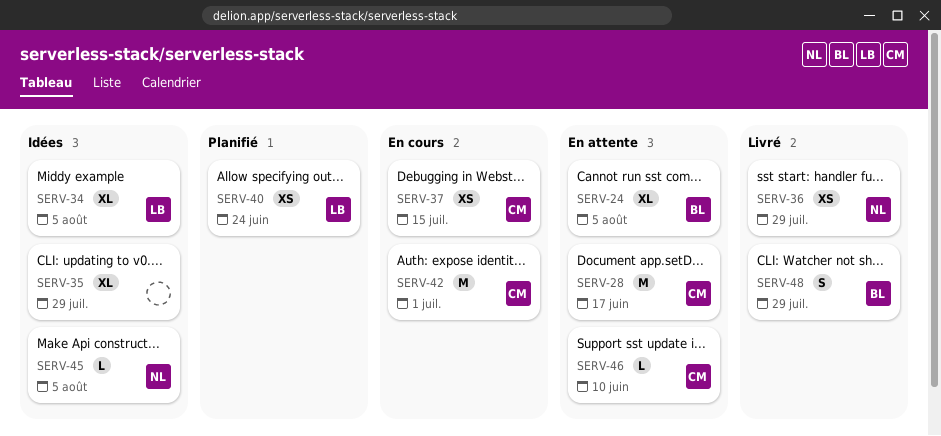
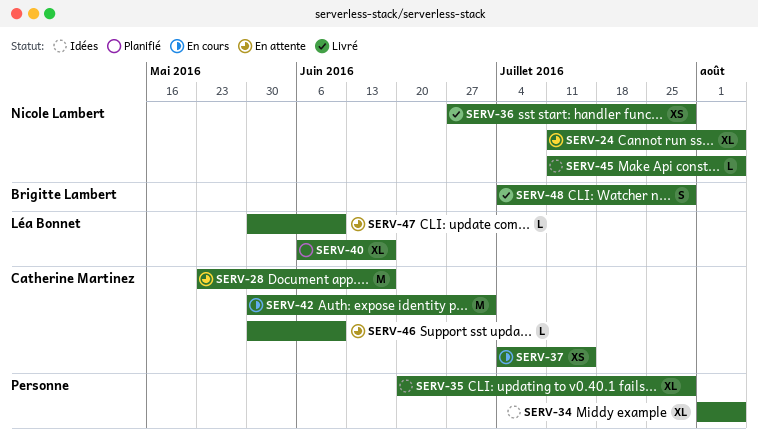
SERV-24, owner: Brigitte Lambert -> Nicole Lambert
SERV-34, owner: Léa Bonnet -> none
SERV-40, estimate: XS -> XL
SERV-40, due: Jun 24 -> Jun 17
SERV-47: none -> present

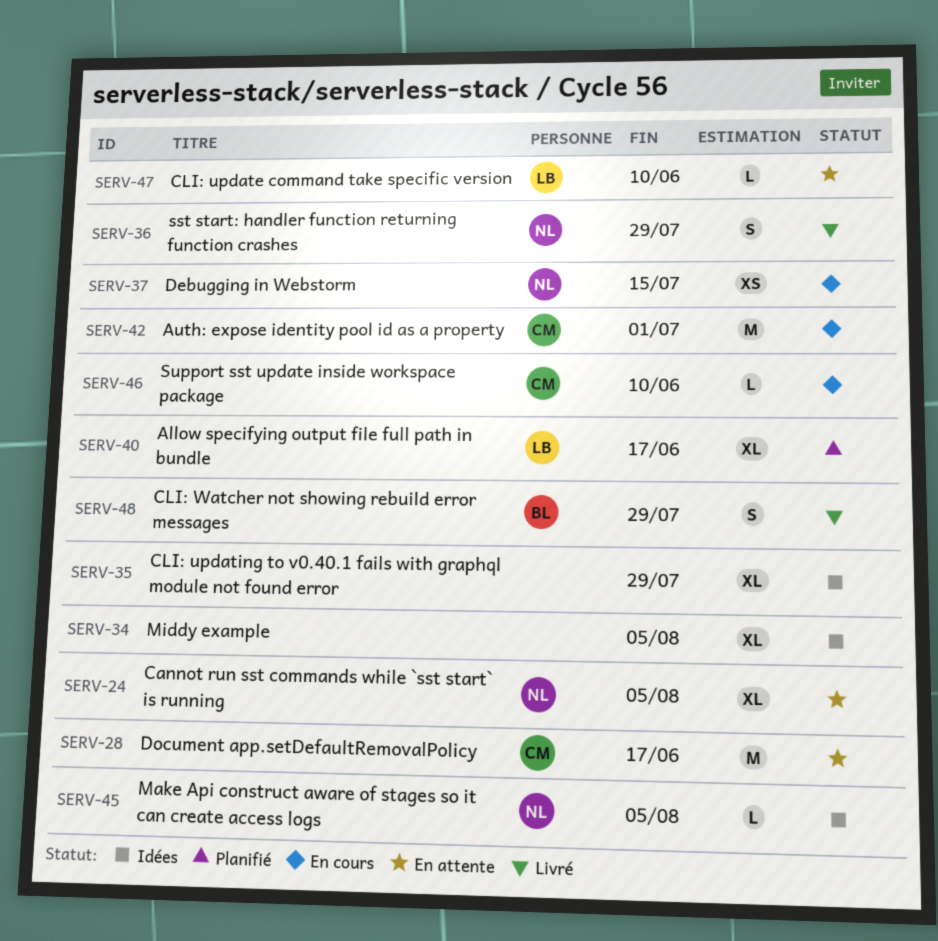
SERV-36, estimate: XS -> S
SERV-37, owner: Catherine Martinez -> Nicole Lambert
SERV-46, status: En attente -> En cours

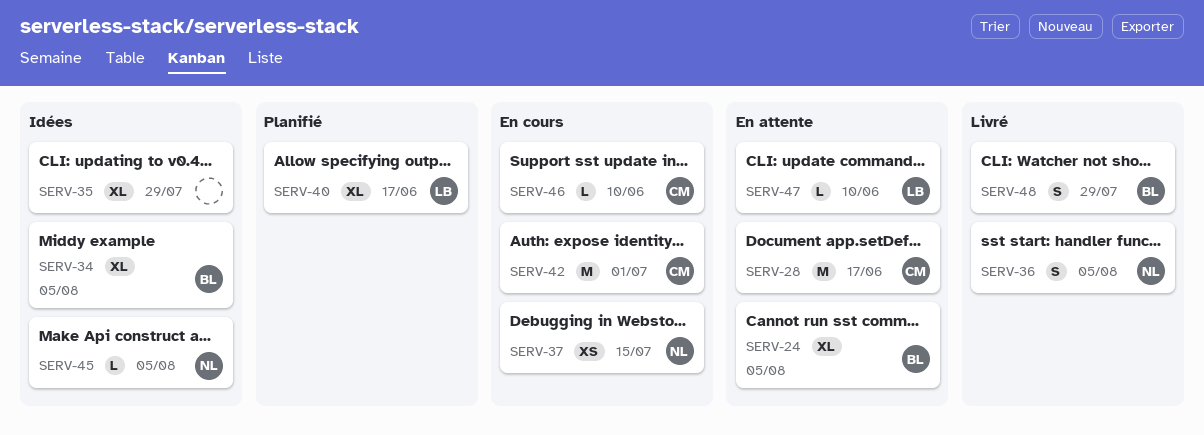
SERV-24, owner: NL -> BL
SERV-34, owner: none -> BL
SERV-36, due: Jul 29 -> Aug 5

